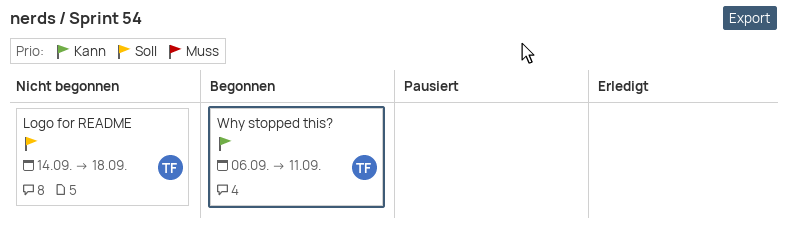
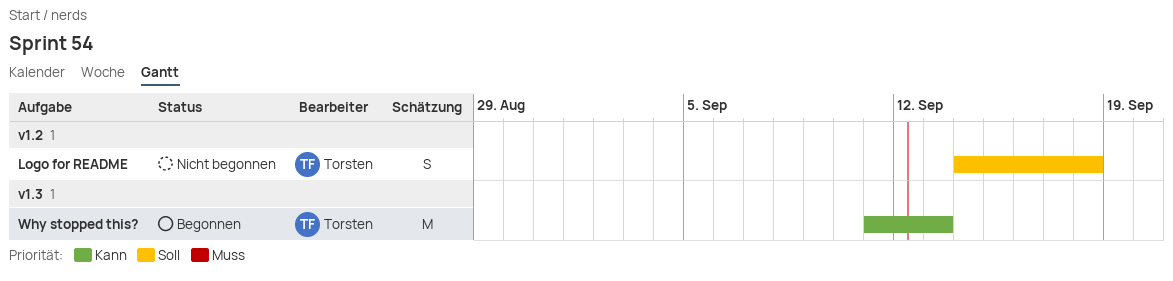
Why stopped this?, start: Sep 6 -> Sep 11
Why stopped this?, due: Sep 11 -> Sep 13

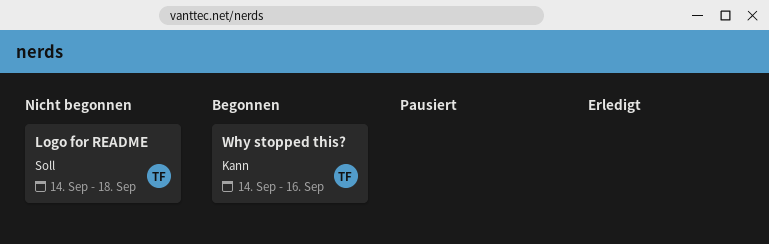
Why stopped this?, start: Sep 11 -> Sep 14
Why stopped this?, due: Sep 13 -> Sep 16

